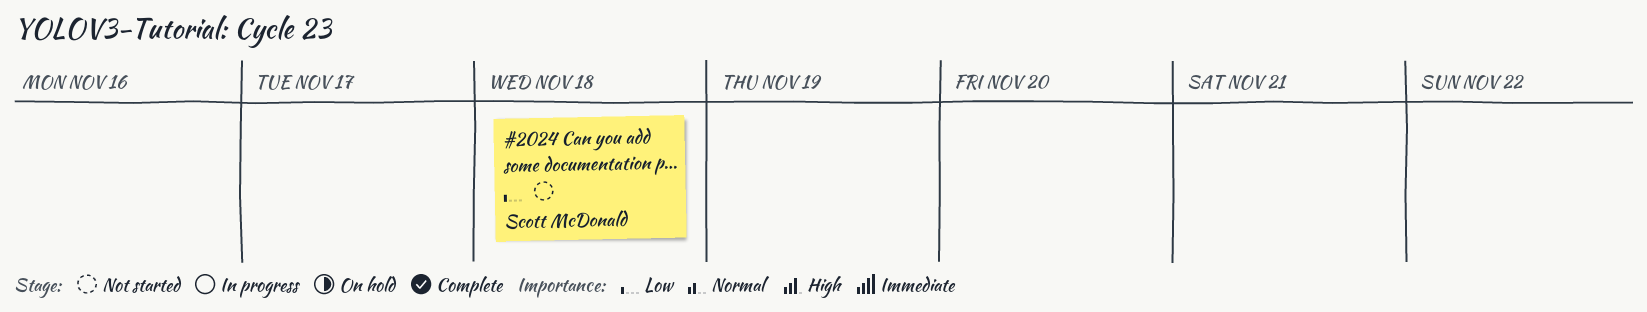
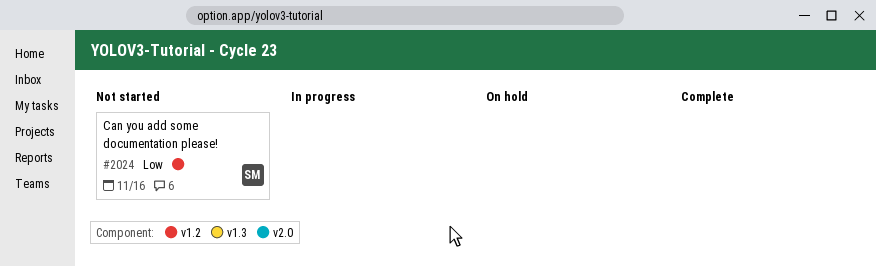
#2024, due: Nov 18 -> Nov 16

